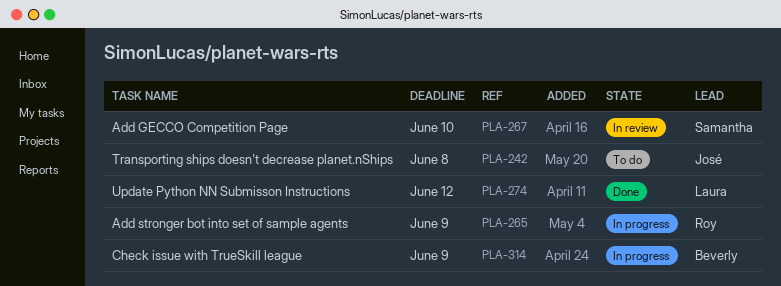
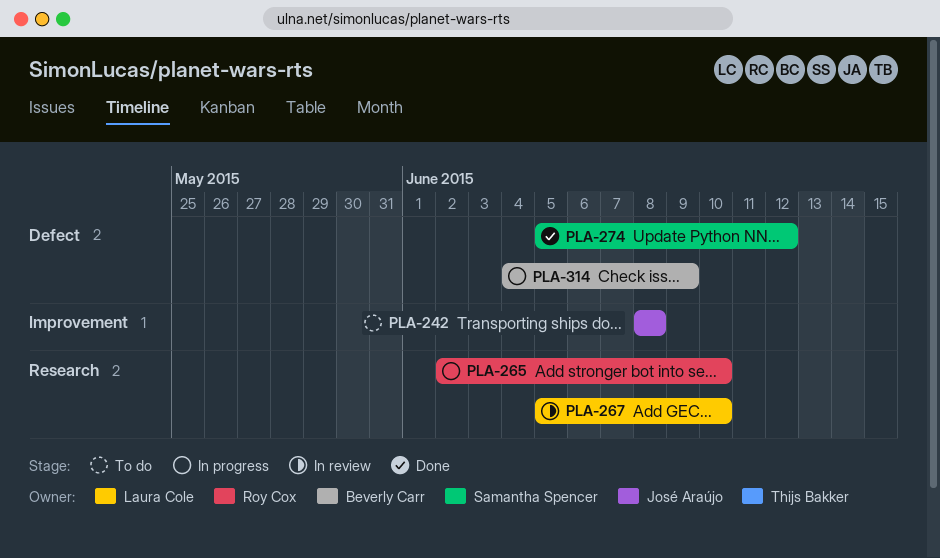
PLA-265, due: Jun 9 -> Jun 10
PLA-267, owner: Samantha Spencer -> Laura Cole
PLA-274, owner: Laura Cole -> Samantha Spencer

